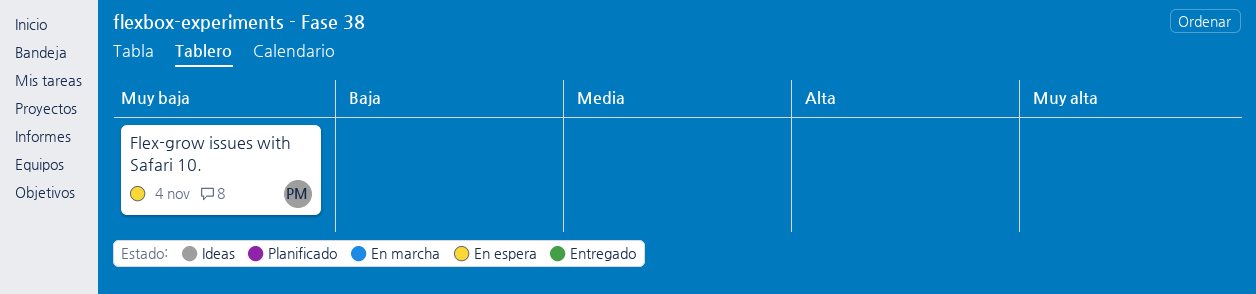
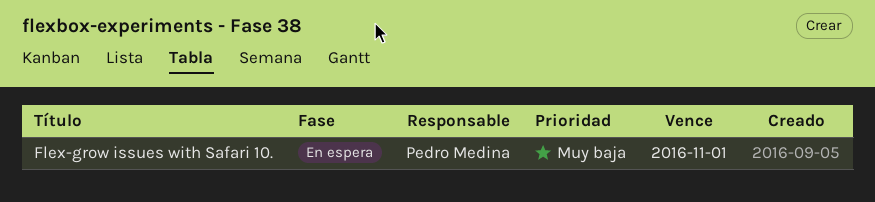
Flex-grow issues with Safari 10., due: Nov 4 -> Nov 1

